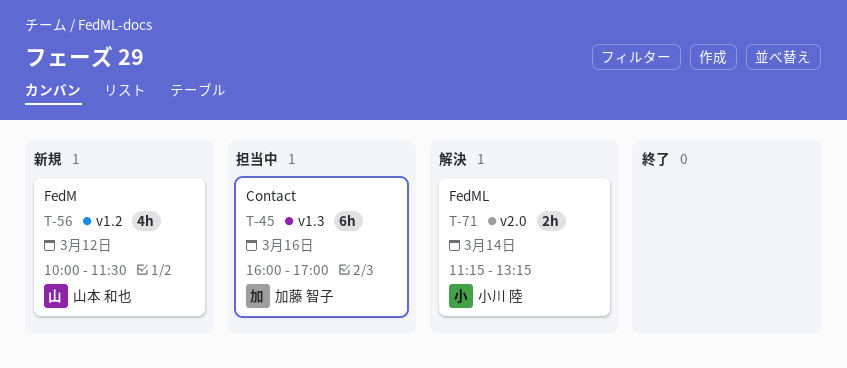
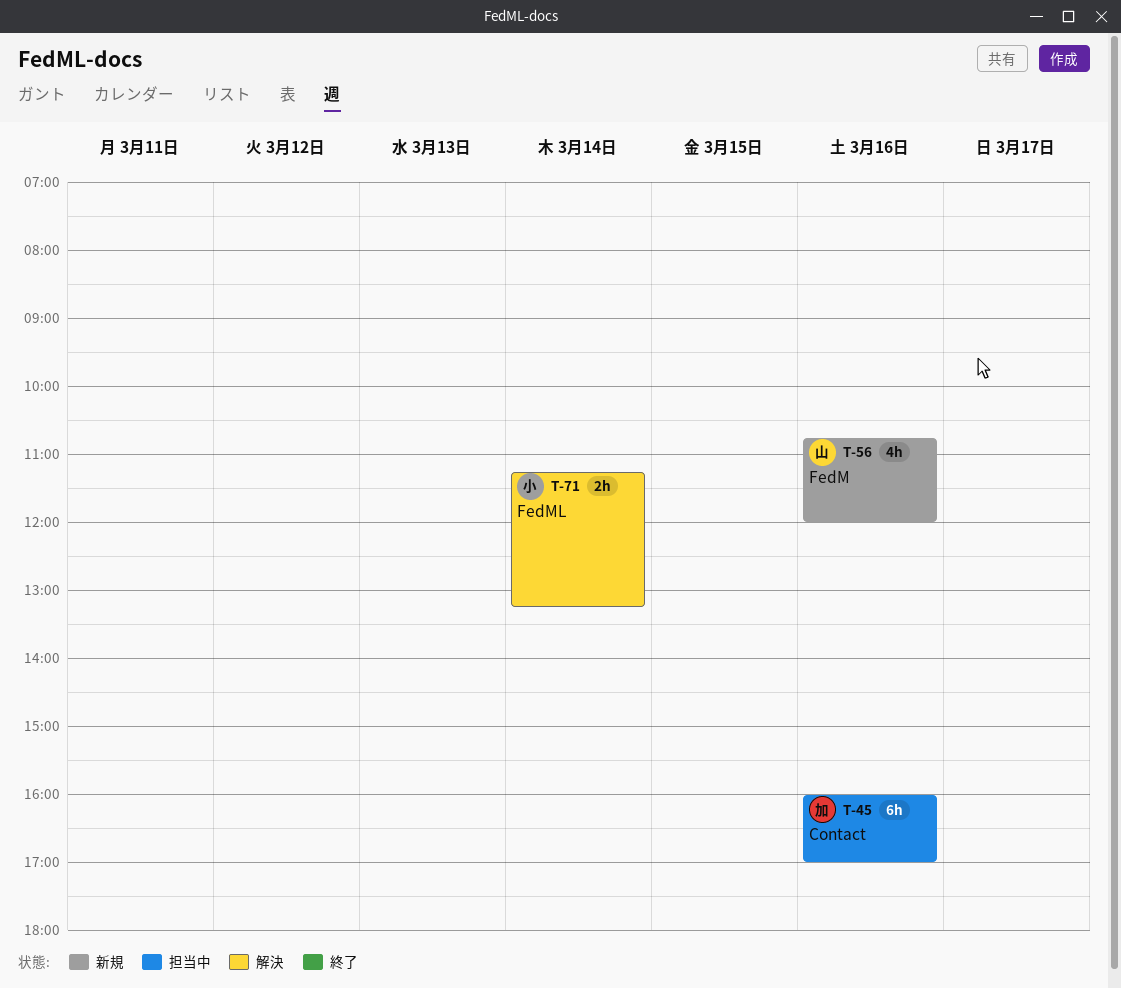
T-56, day: Mar 12 -> Mar 16
T-56, begins: 10:00 -> 10:45
T-56, ends: 11:30 -> 12:00

